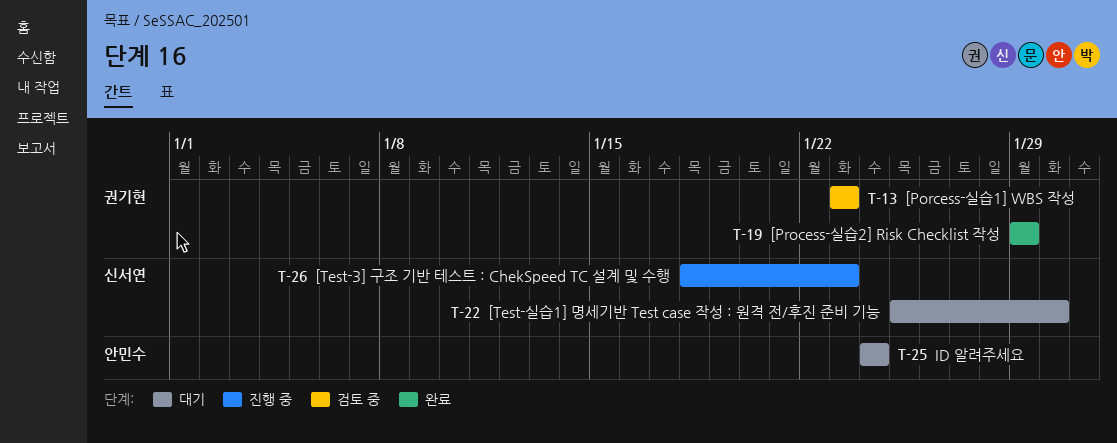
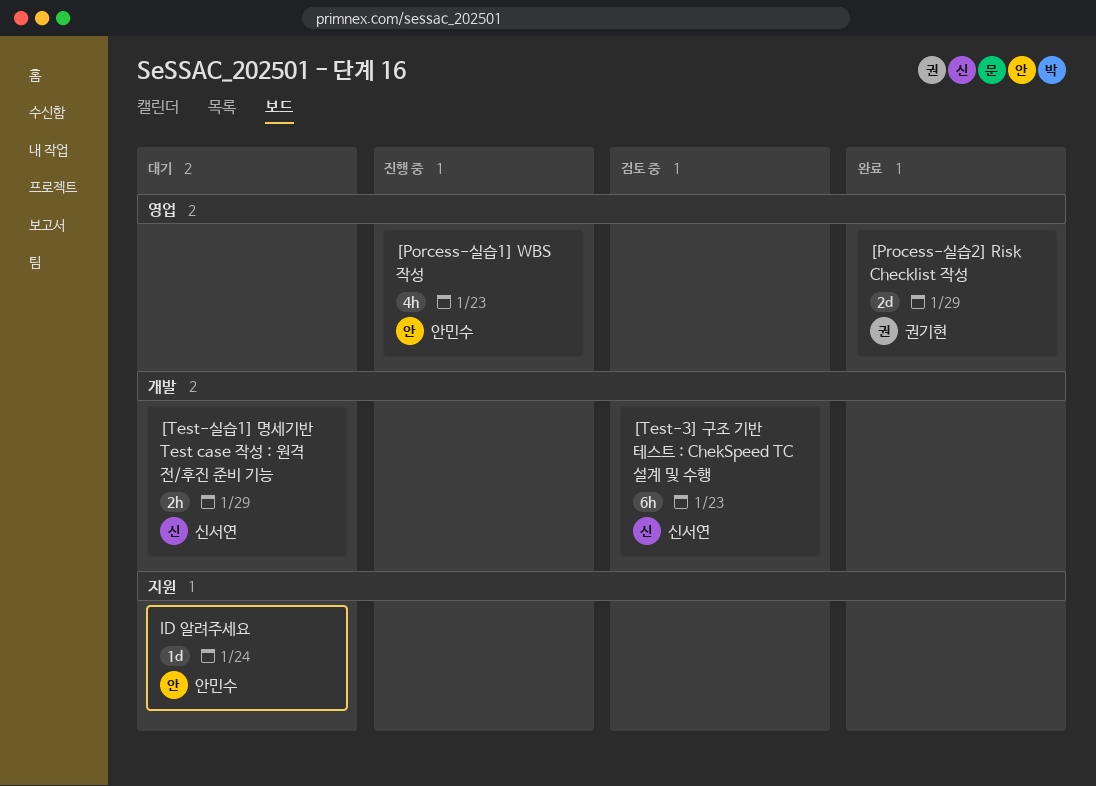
[Porcess-실습1] WBS 작성, status: 검토 중 -> 진행 중
[Porcess-실습1] WBS 작성, owner: 권기현 -> 안민수
[Test-3] 구조 기반 테스트 : ChekSpeed TC 설계 및 수행, status: 진행 중 -> 검토 중
[Test-실습1] 명세기반 Test case 작성 : 원격 전/후진 준비 기능, due: Jan 30 -> Jan 29

